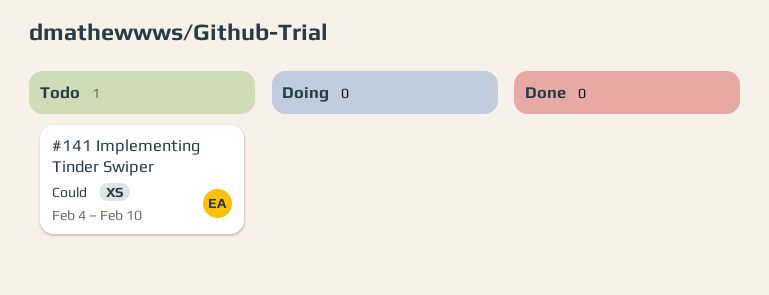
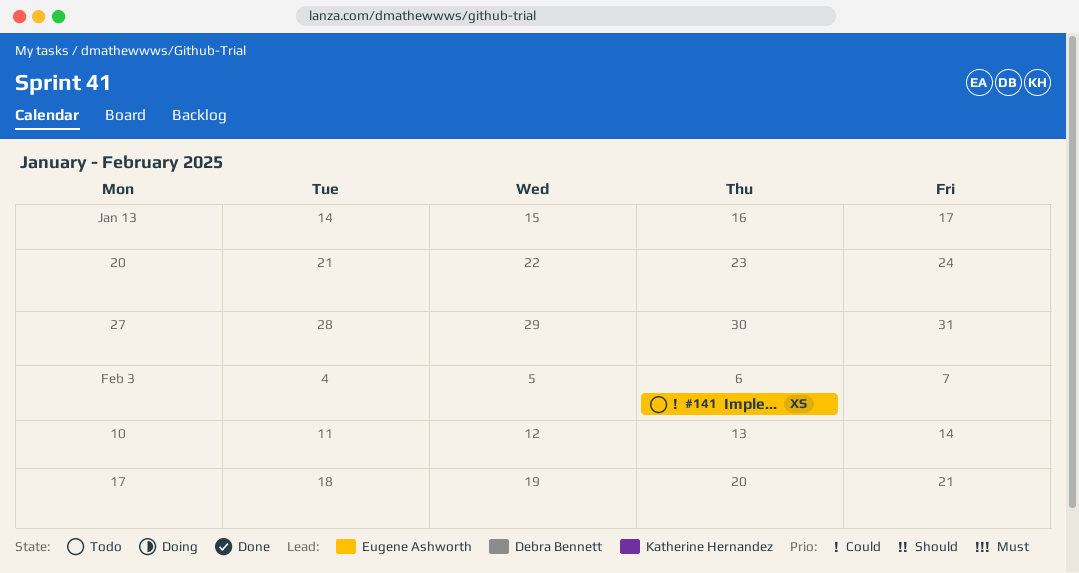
#141, start: Feb 4 -> Feb 6
#141, due: Feb 10 -> Feb 6

